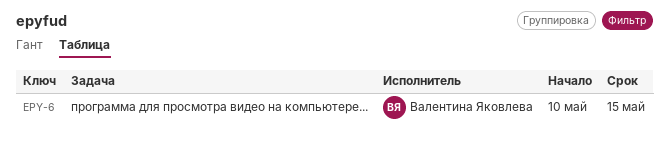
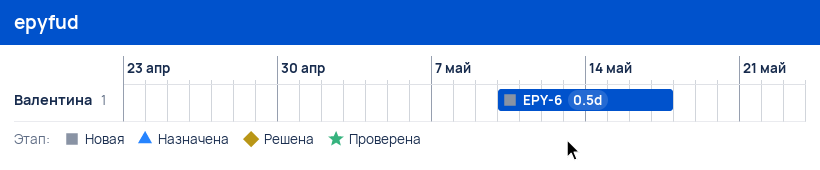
EPY-6, due: May 15 -> May 17

